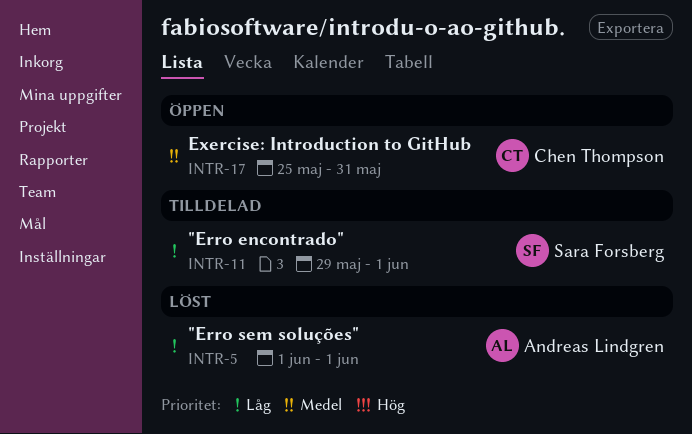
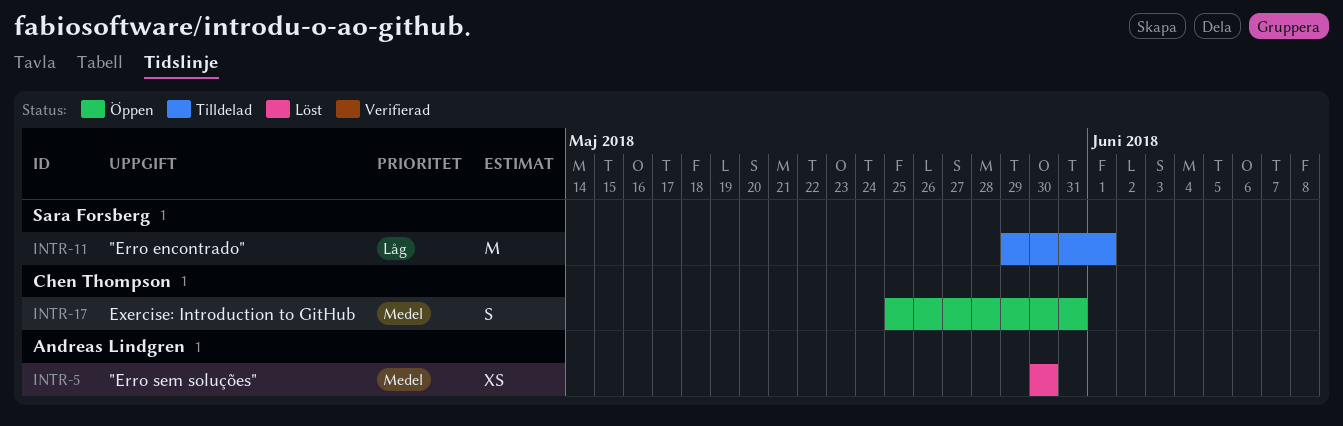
INTR-5, priority: Låg -> Medel
INTR-5, start: Jun 1 -> May 30
INTR-5, due: Jun 1 -> May 30

